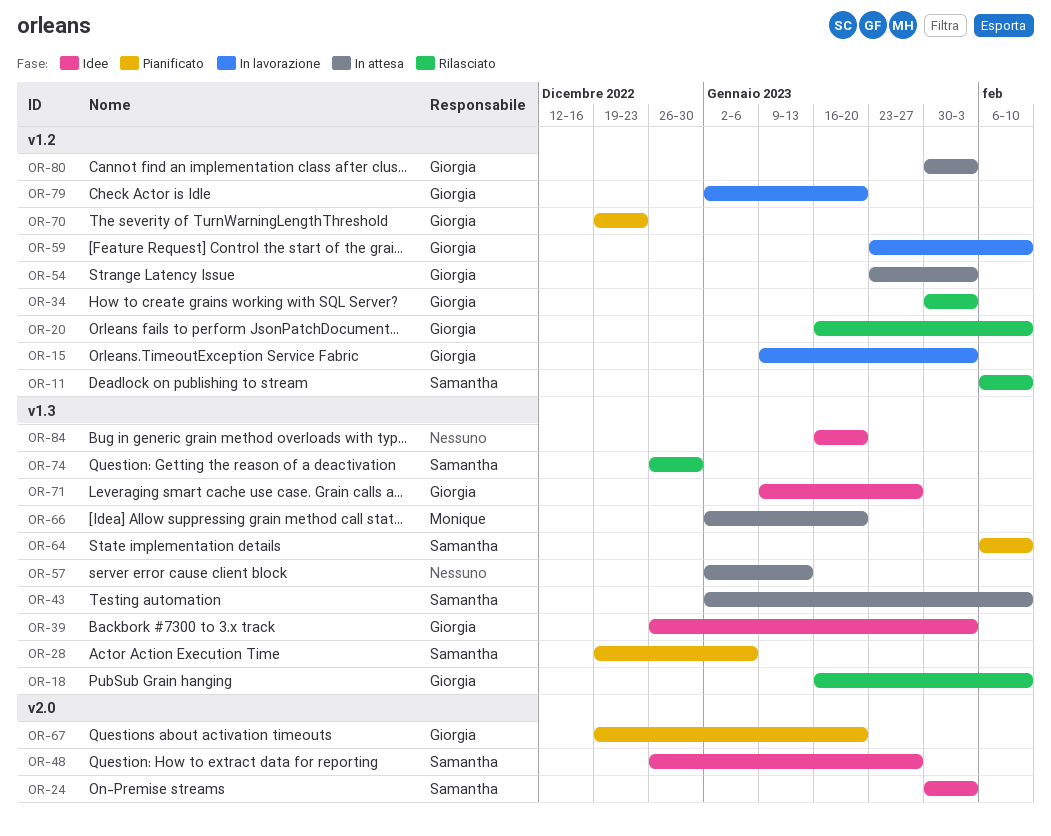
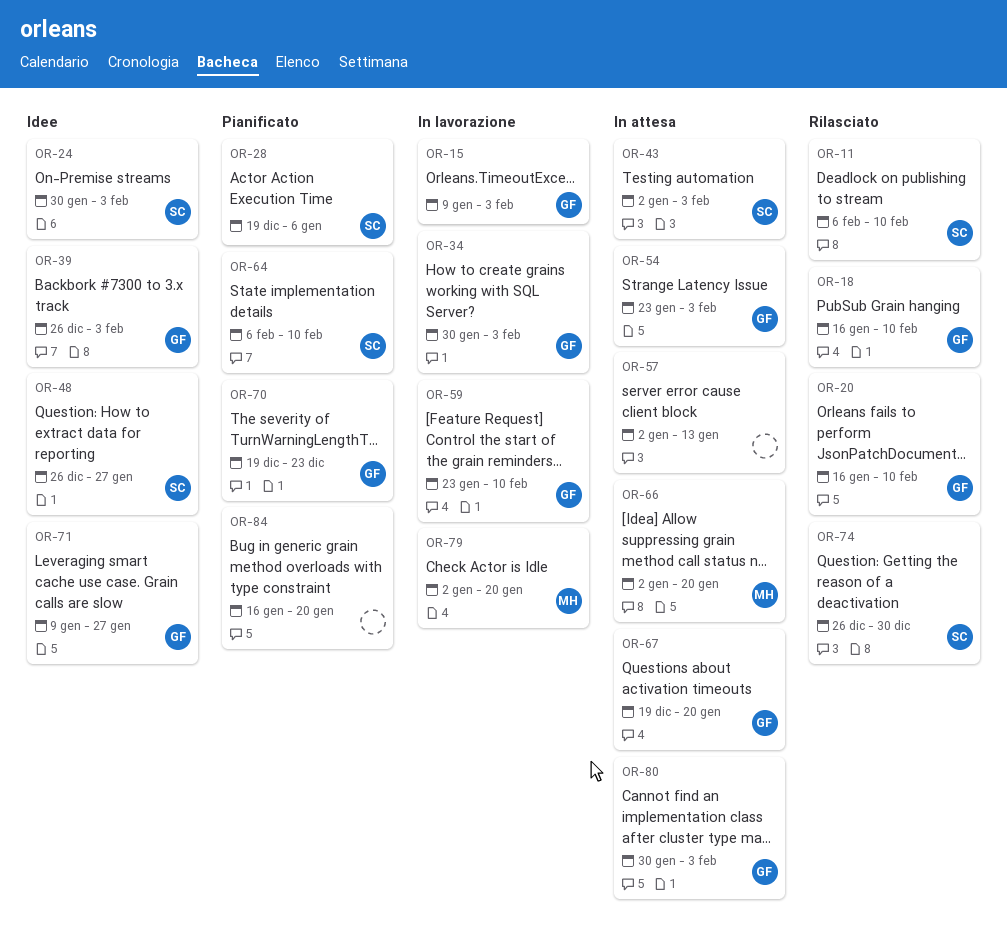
OR-34, status: Rilasciato -> In lavorazione
OR-43, due: Feb 10 -> Feb 3
OR-67, status: Pianificato -> In attesa
OR-79, owner: Giorgia -> Monique
OR-84, status: Idee -> Pianificato

